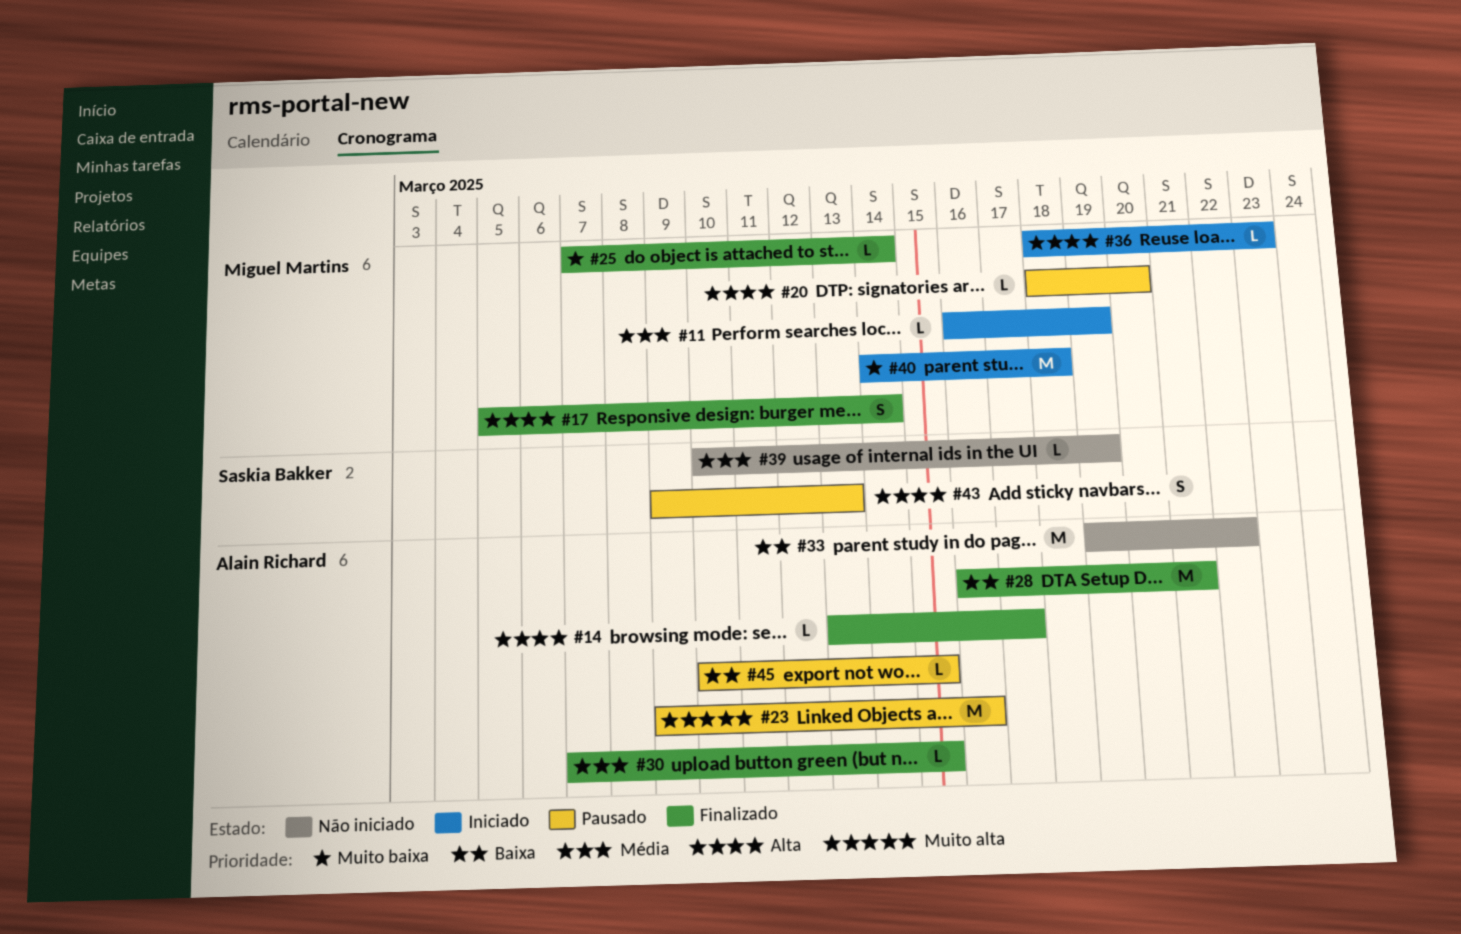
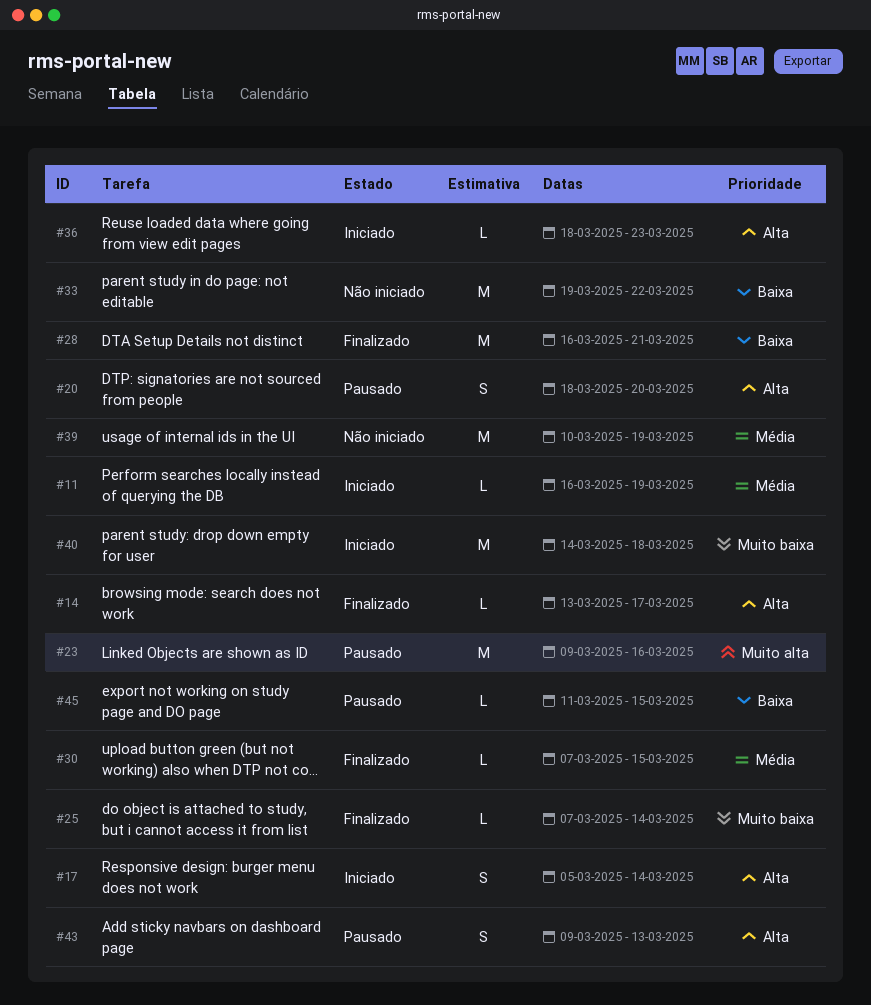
#17, status: Finalizado -> Iniciado
#20, estimate: L -> S
#39, estimate: L -> M
#45, start: Mar 10 -> Mar 11

